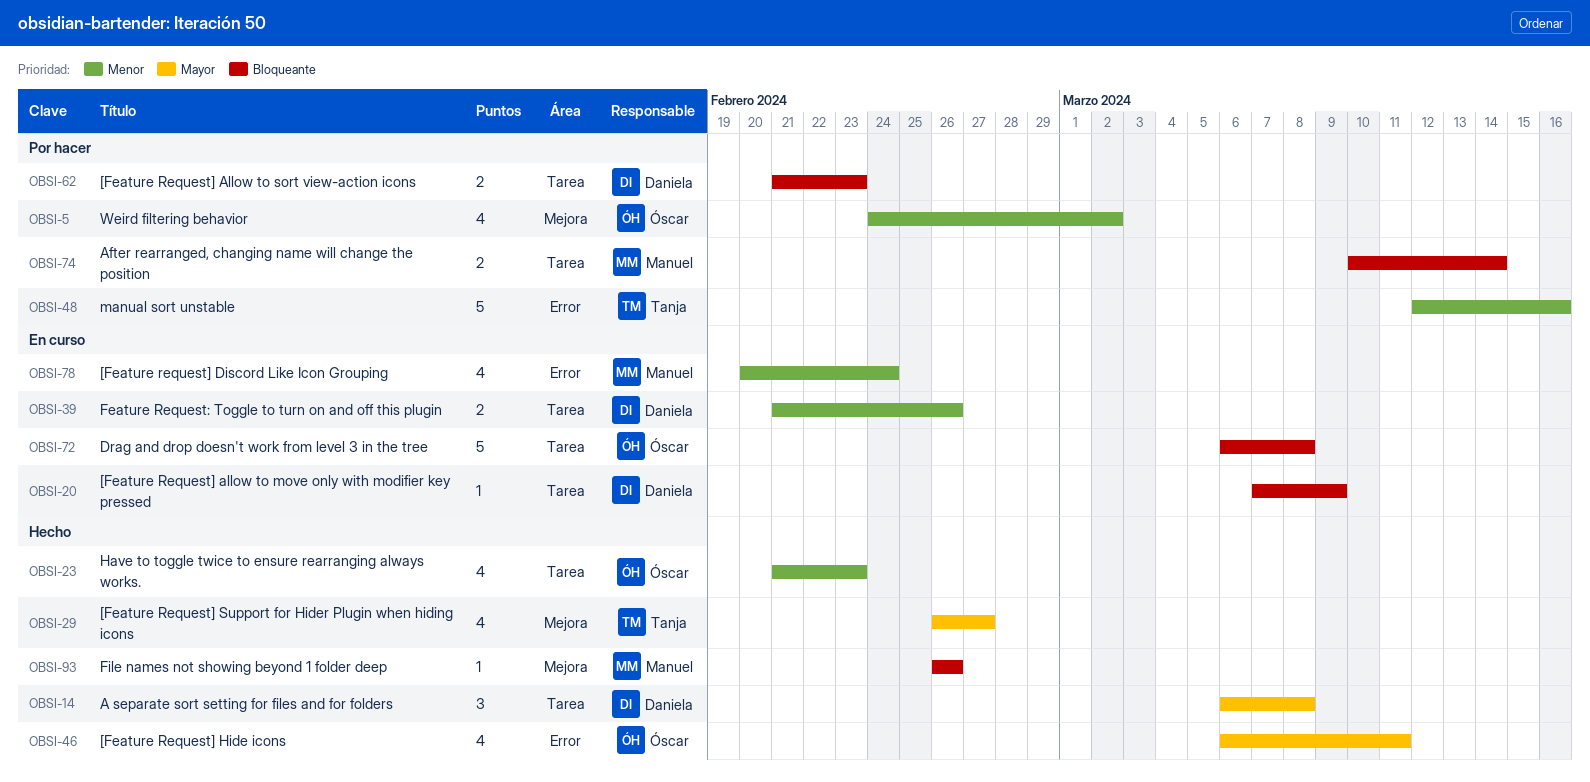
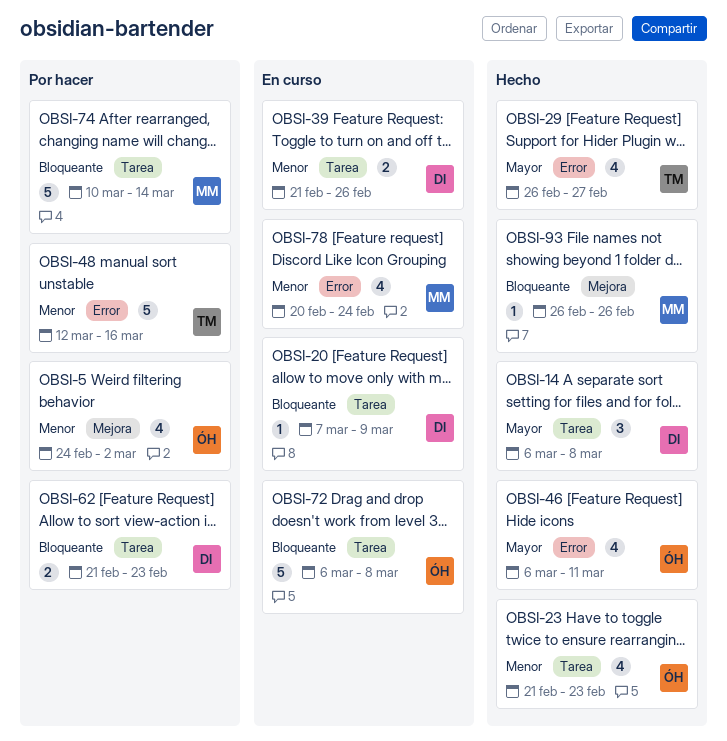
OBSI-29, label: Mejora -> Error
OBSI-74, estimate: 2 -> 5

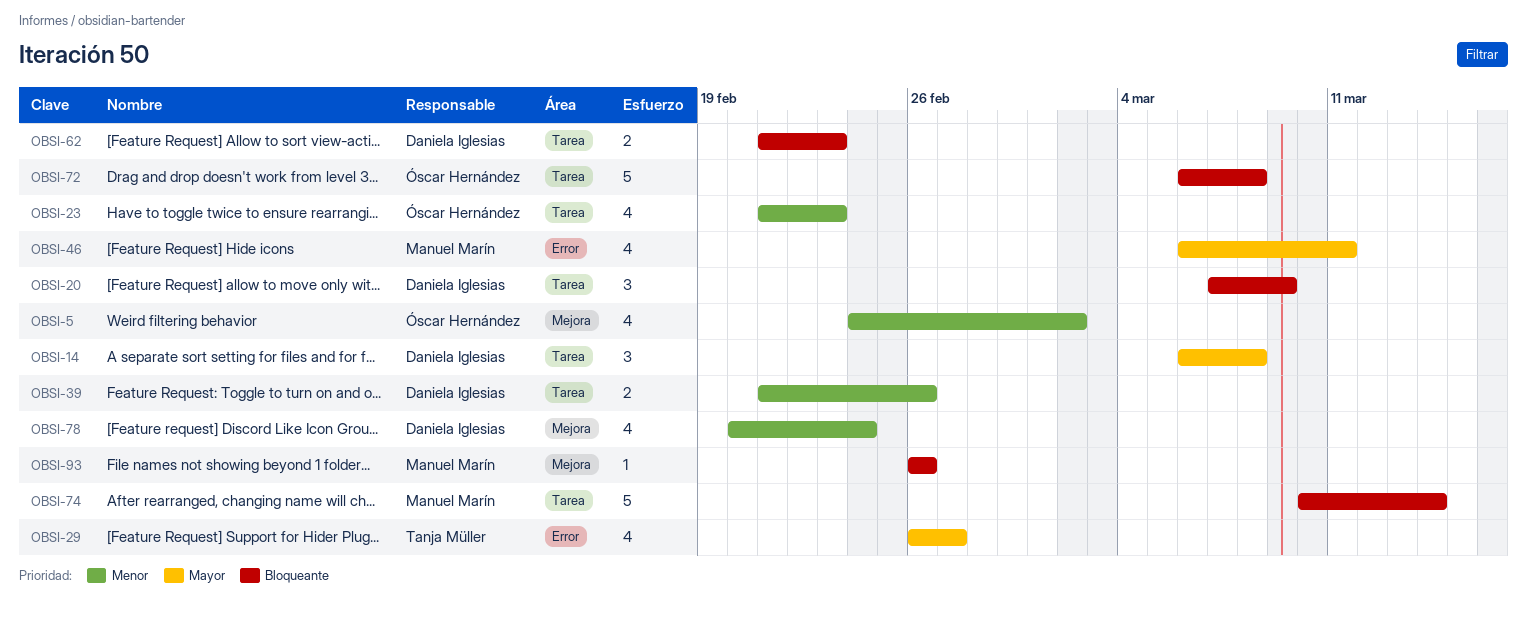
OBSI-20, estimate: 1 -> 3
OBSI-46, owner: Óscar Hernández -> Manuel Marín
OBSI-48: present -> none
OBSI-78, owner: Manuel Marín -> Daniela Iglesias
OBSI-78, label: Error -> Mejora

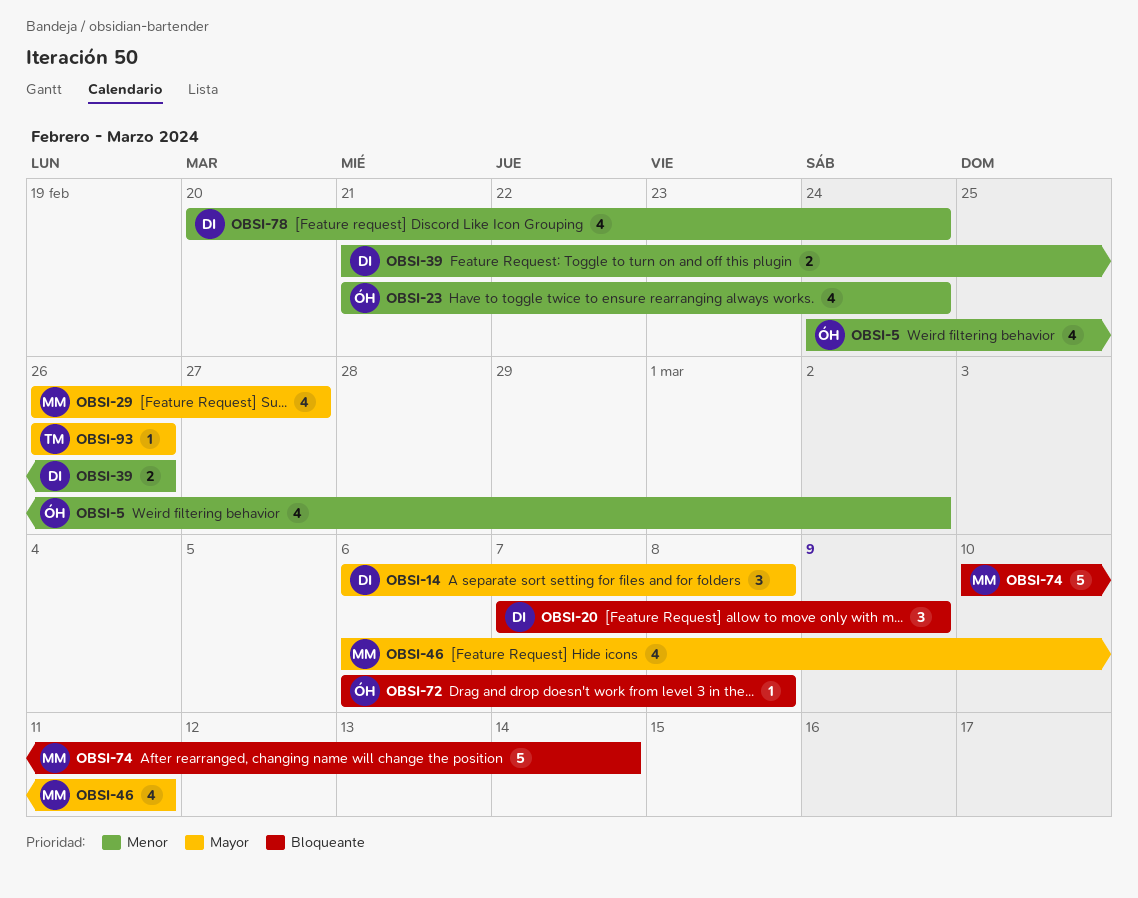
OBSI-23, due: Feb 23 -> Feb 24
OBSI-29, owner: Tanja Müller -> Manuel Marín
OBSI-62: present -> none
OBSI-72, estimate: 5 -> 1
OBSI-93, owner: Manuel Marín -> Tanja Müller
OBSI-93, priority: Bloqueante -> Mayor

